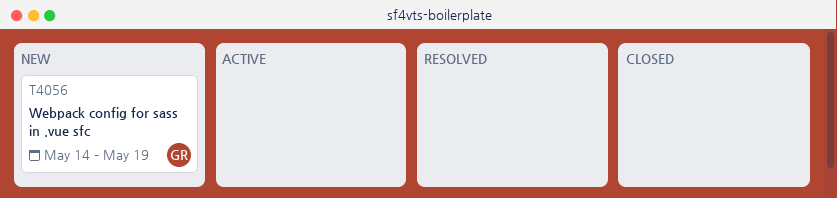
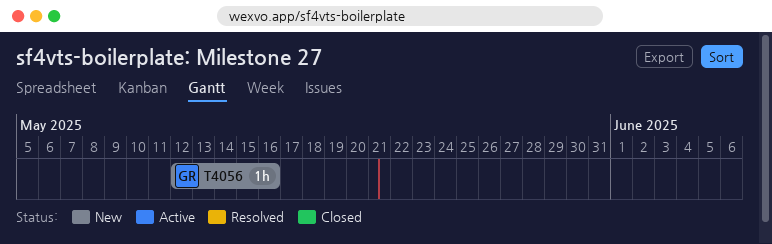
T4056, start: May 14 -> May 12
T4056, due: May 19 -> May 16

